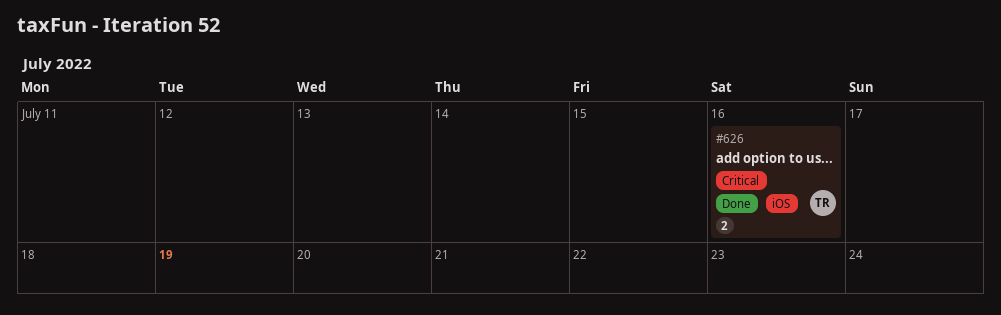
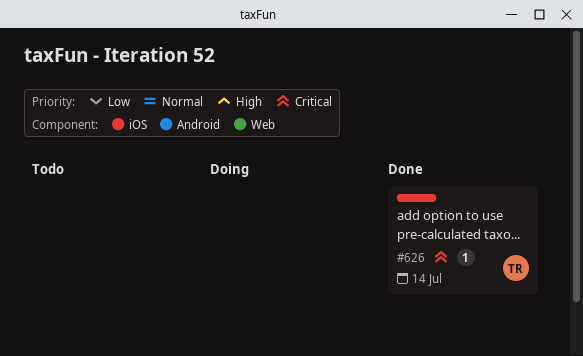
#626, estimate: 2 -> 1
#626, due: Jul 16 -> Jul 14

